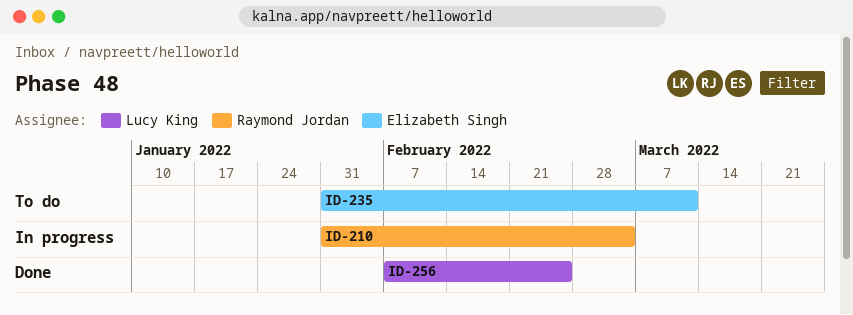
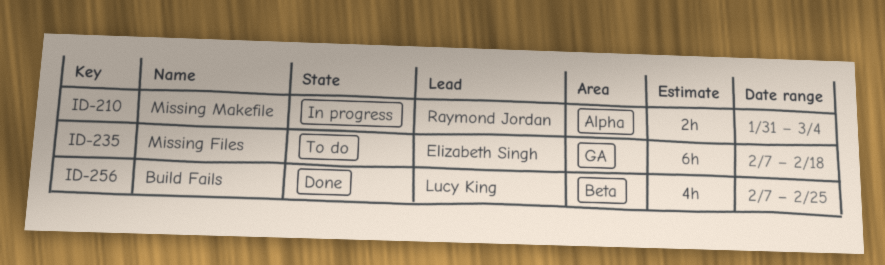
ID-235, start: Jan 31 -> Feb 7
ID-235, due: Mar 11 -> Feb 18

